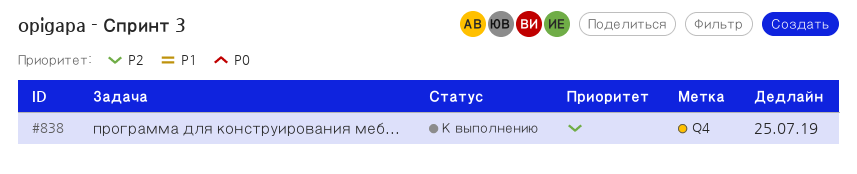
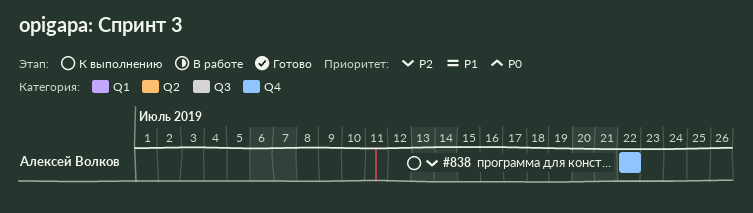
#838, due: Jul 25 -> Jul 22

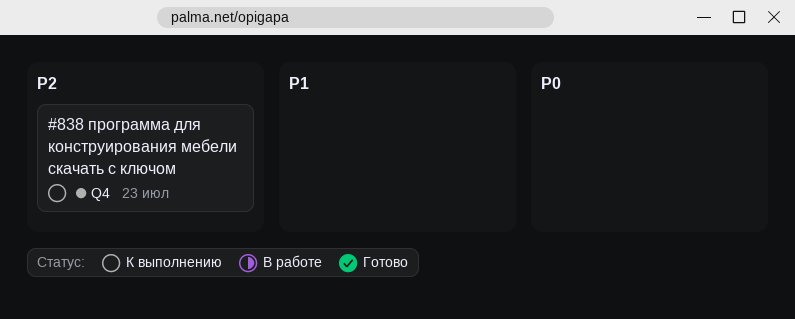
#838, due: Jul 22 -> Jul 23

